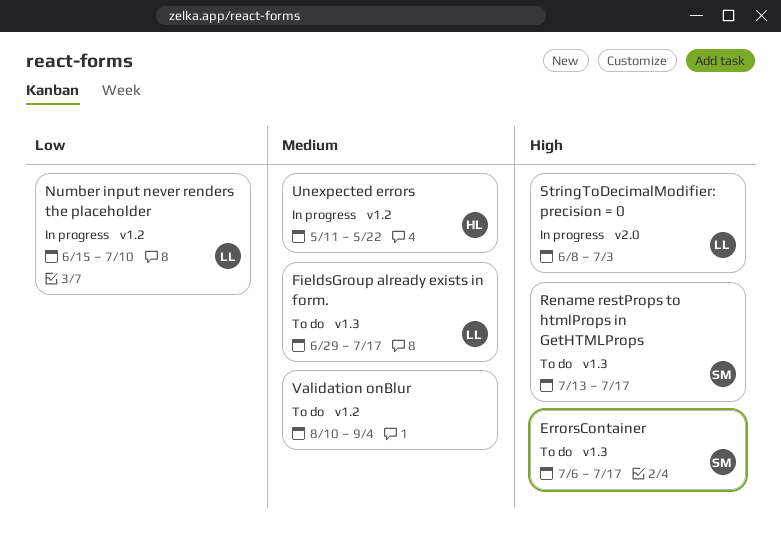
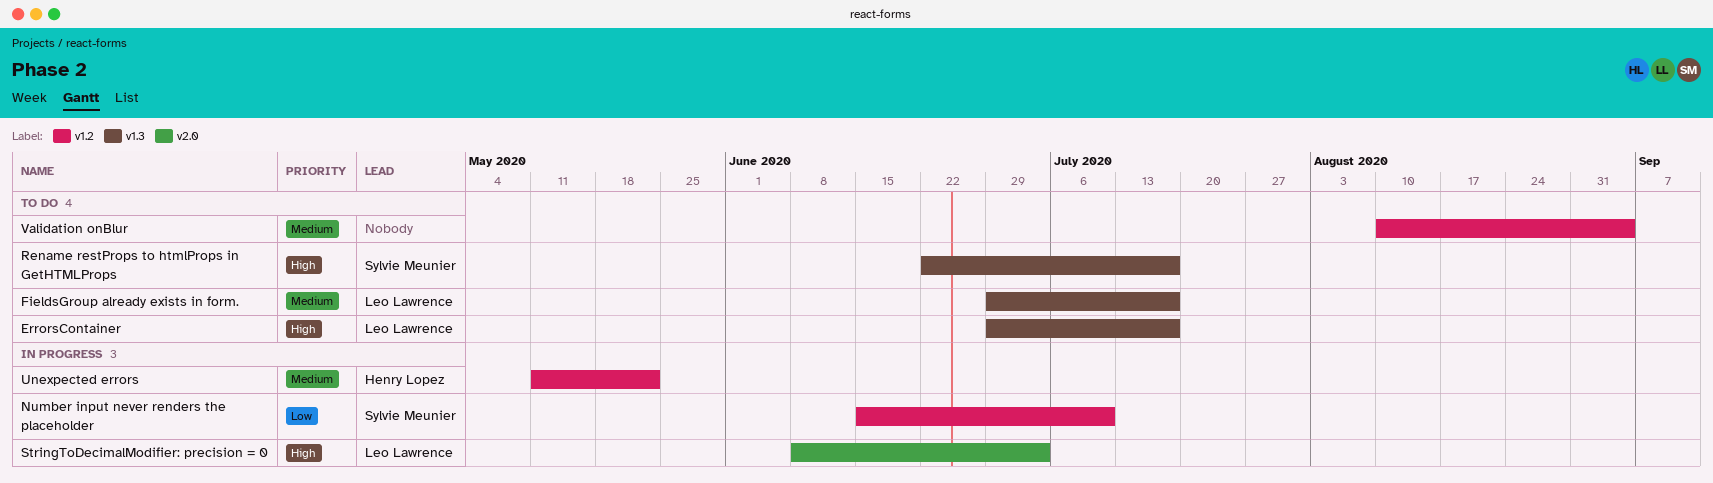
ErrorsContainer, owner: Sylvie Meunier -> Leo Lawrence
ErrorsContainer, start: Jul 6 -> Jun 29
Number input never renders the placeholder, owner: Leo Lawrence -> Sylvie Meunier
Rename restProps to htmlProps in GetHTMLProps, start: Jul 13 -> Jun 22

